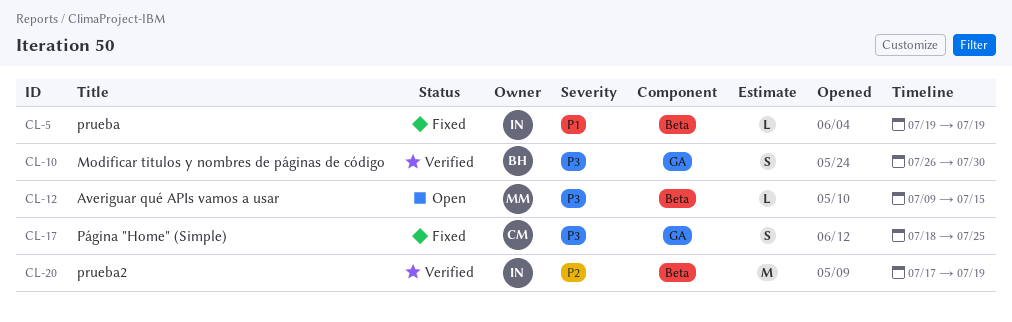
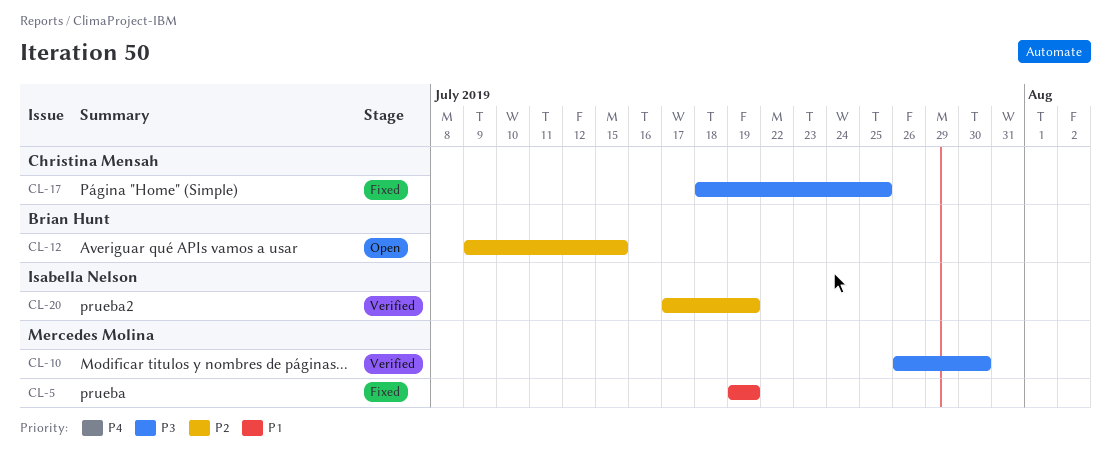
CL-5, owner: Isabella Nelson -> Mercedes Molina
CL-10, owner: Brian Hunt -> Mercedes Molina
CL-12, owner: Mercedes Molina -> Brian Hunt
CL-12, priority: P3 -> P2

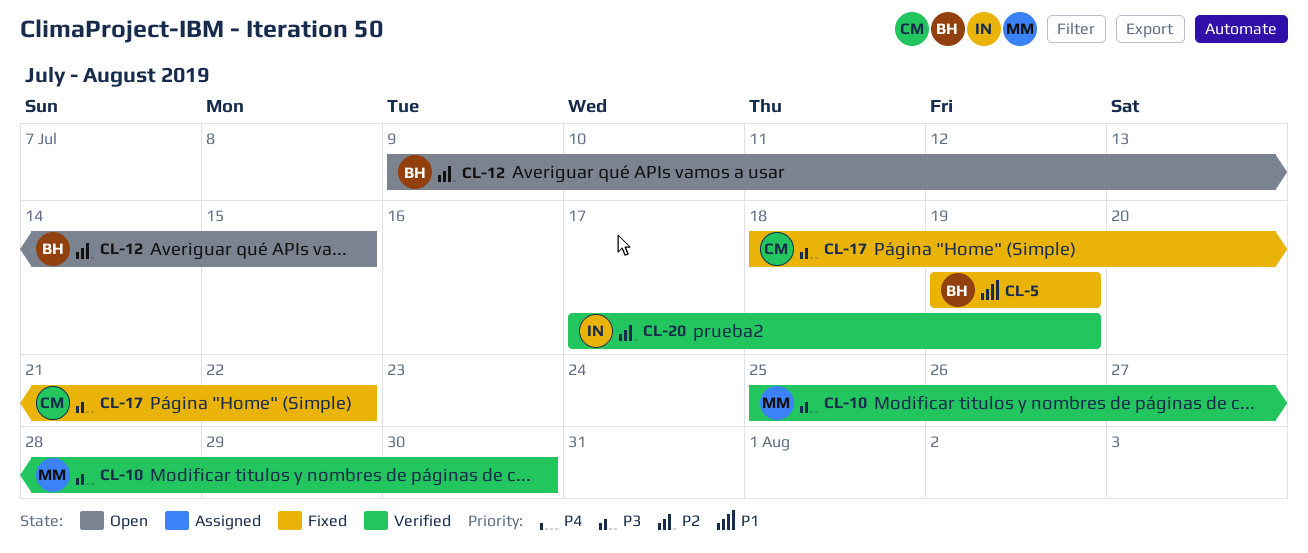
CL-5, owner: Mercedes Molina -> Brian Hunt
CL-10, start: Jul 26 -> Jul 25
CL-17, due: Jul 25 -> Jul 22

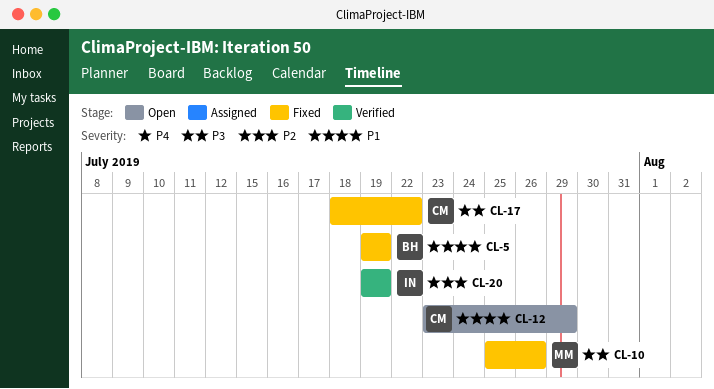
CL-10, status: Verified -> Fixed
CL-10, due: Jul 30 -> Jul 26
CL-12, owner: BH -> CM
CL-12, priority: P2 -> P1
CL-12, start: Jul 9 -> Jul 23
CL-12, due: Jul 15 -> Jul 29
CL-20, start: Jul 17 -> Jul 19

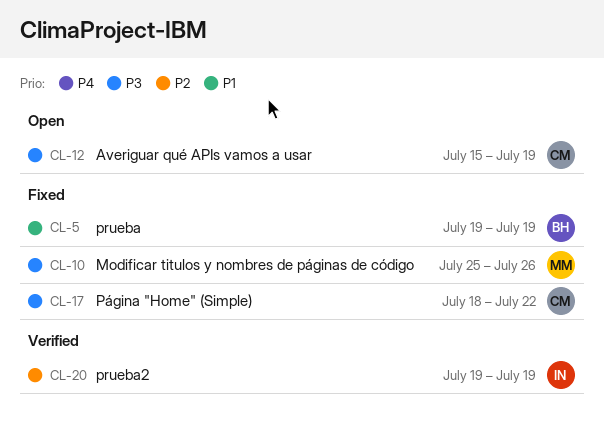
CL-12, priority: P1 -> P3
CL-12, start: Jul 23 -> Jul 15
CL-12, due: Jul 29 -> Jul 19

